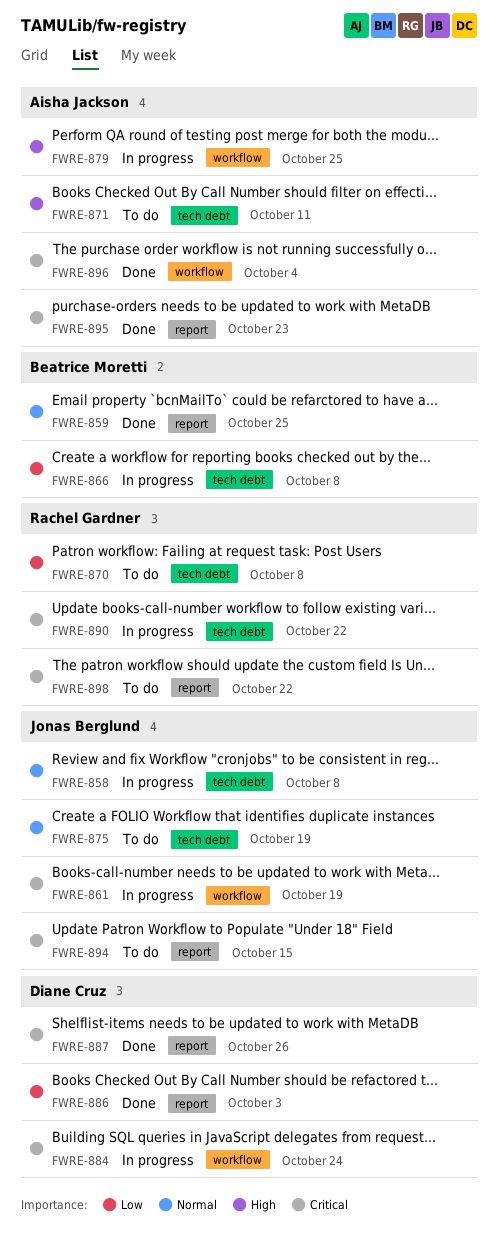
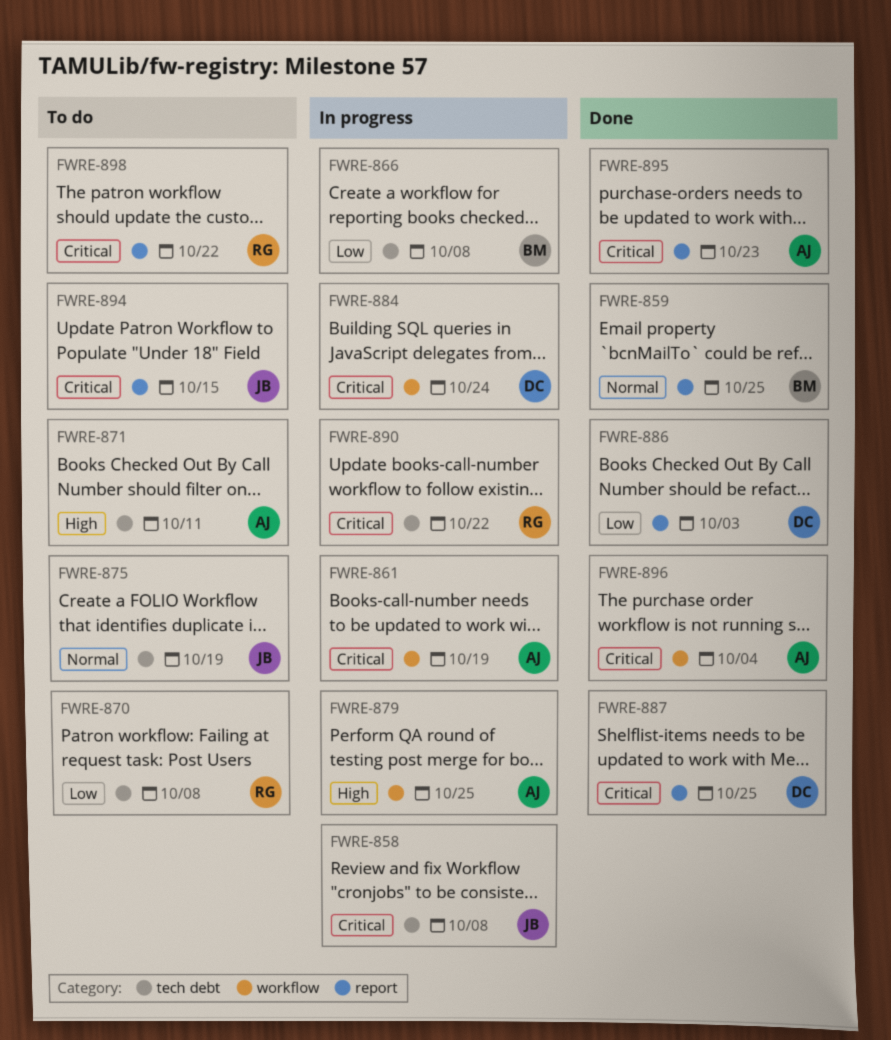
FWRE-858, priority: Normal -> Critical
FWRE-861, owner: Jonas Berglund -> Aisha Jackson
FWRE-887, due: Oct 26 -> Oct 25

